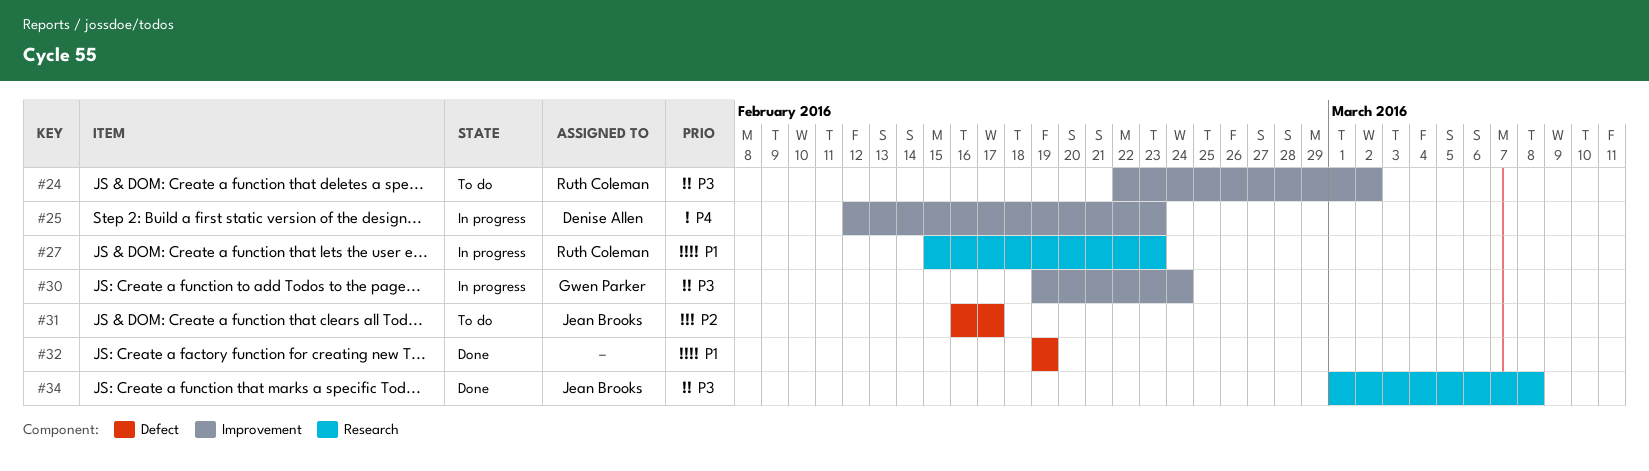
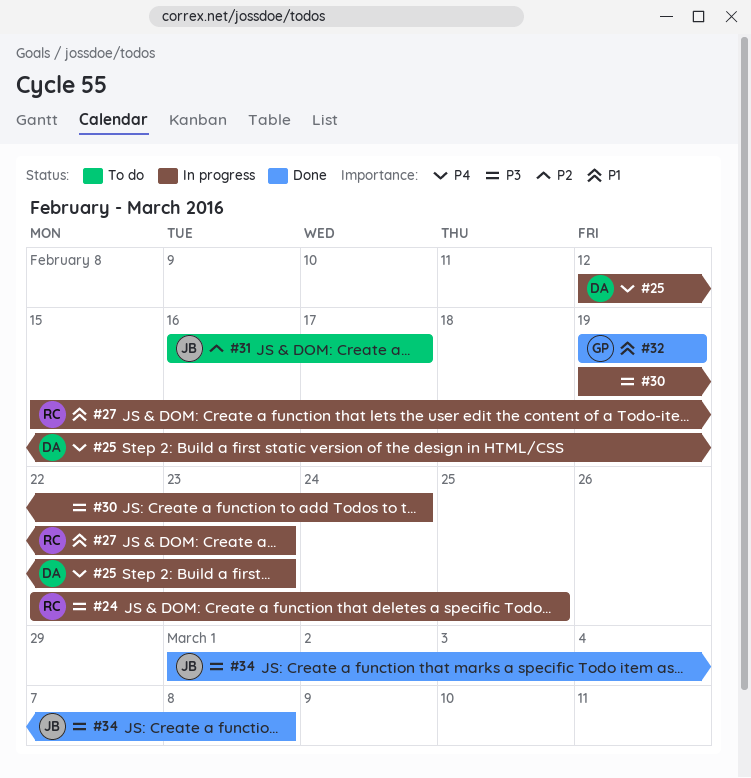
#24, status: To do -> In progress
#24, due: Mar 2 -> Feb 25
#30, owner: Gwen Parker -> none
#32, owner: none -> Gwen Parker

